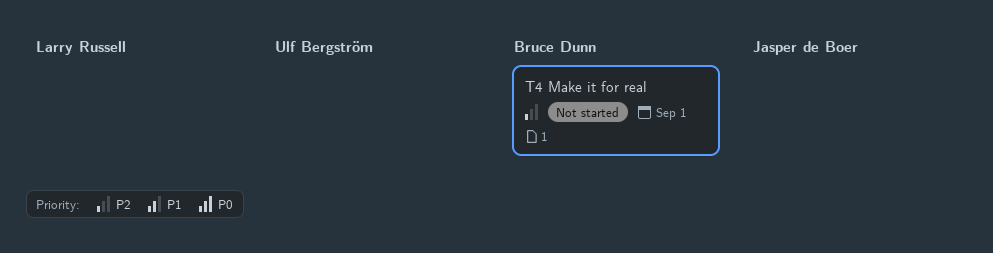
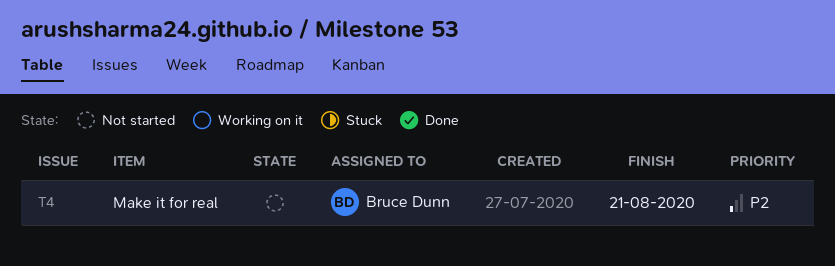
T4, due: Sep 1 -> Aug 21

